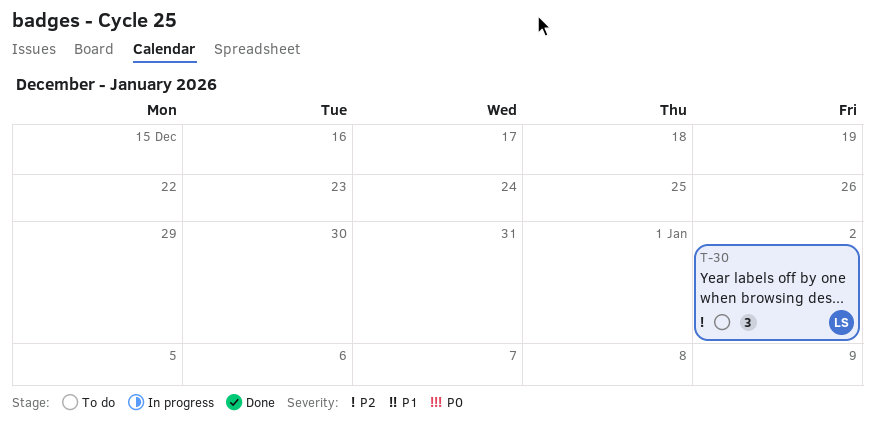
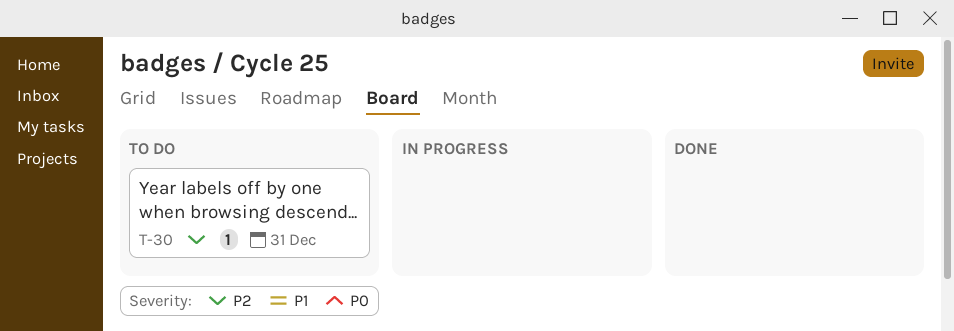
T-30, estimate: 3 -> 1
T-30, due: Jan 2 -> Dec 31

